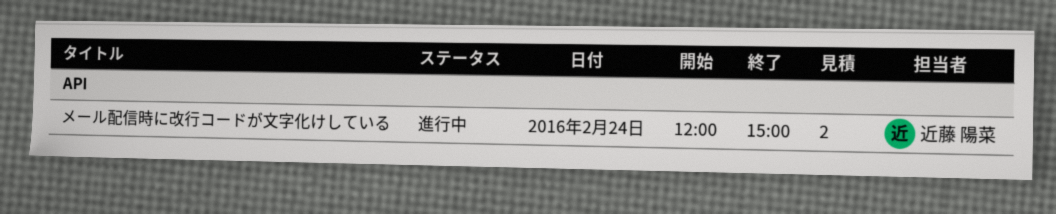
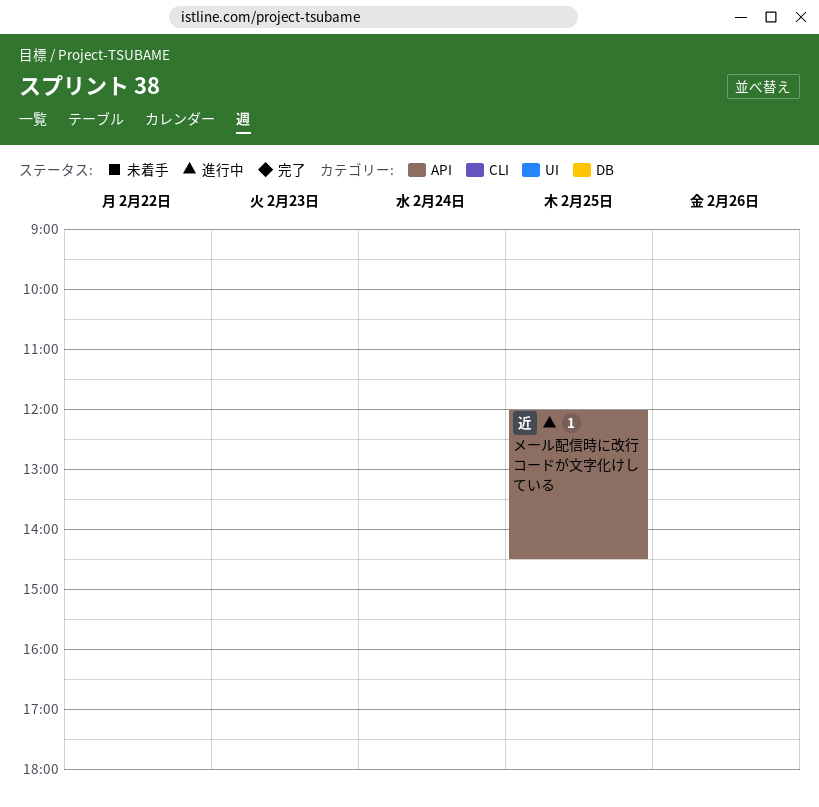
メール配信時に改行コードが文字化けしている, estimate: 2 -> 1
メール配信時に改行コードが文字化けしている, day: Feb 24 -> Feb 25
メール配信時に改行コードが文字化けしている, ends: 15:00 -> 14:30

